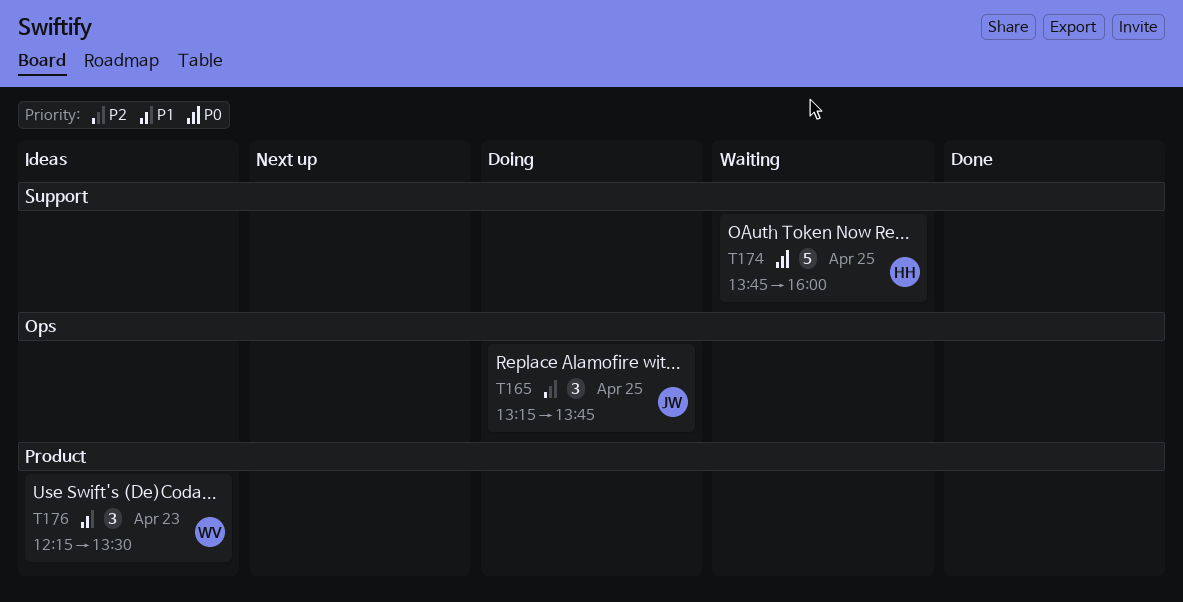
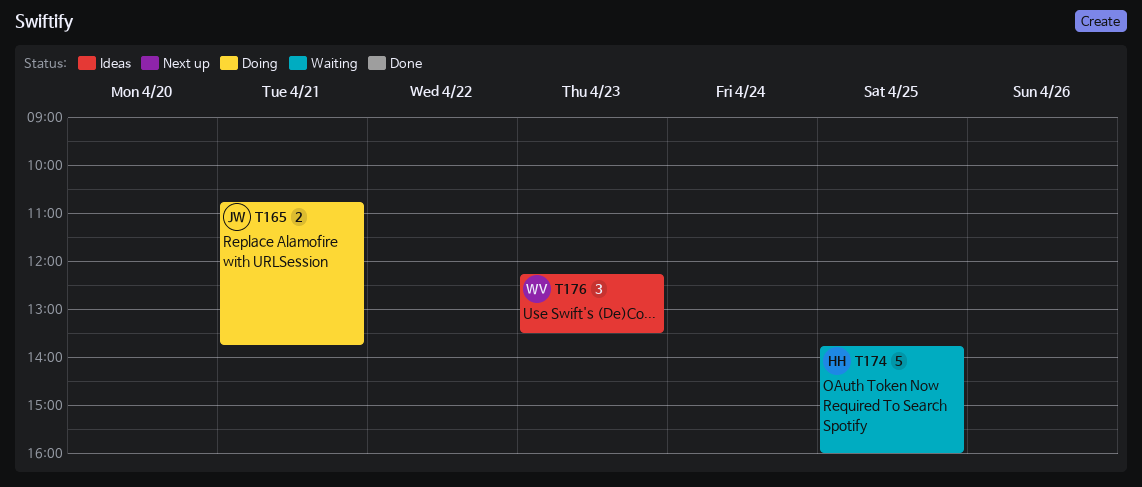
T165, estimate: 3 -> 2
T165, day: Apr 25 -> Apr 21
T165, begins: 13:15 -> 10:45

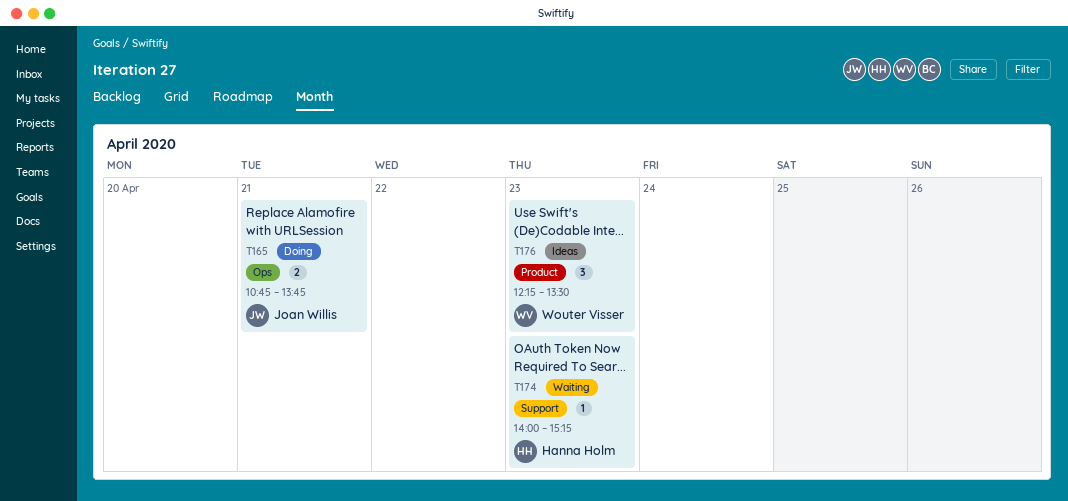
T174, estimate: 5 -> 1
T174, day: Apr 25 -> Apr 23
T174, begins: 13:45 -> 14:00
T174, ends: 16:00 -> 15:15

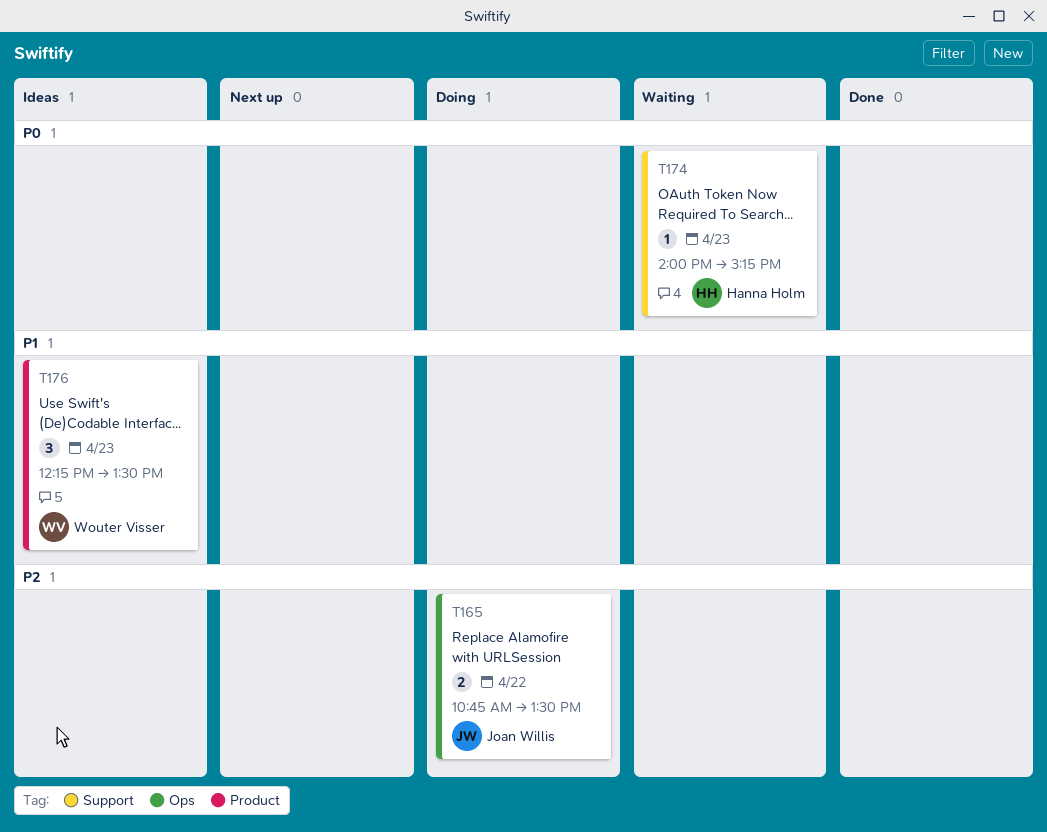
T165, day: Apr 21 -> Apr 22
T165, ends: 13:45 -> 13:30

